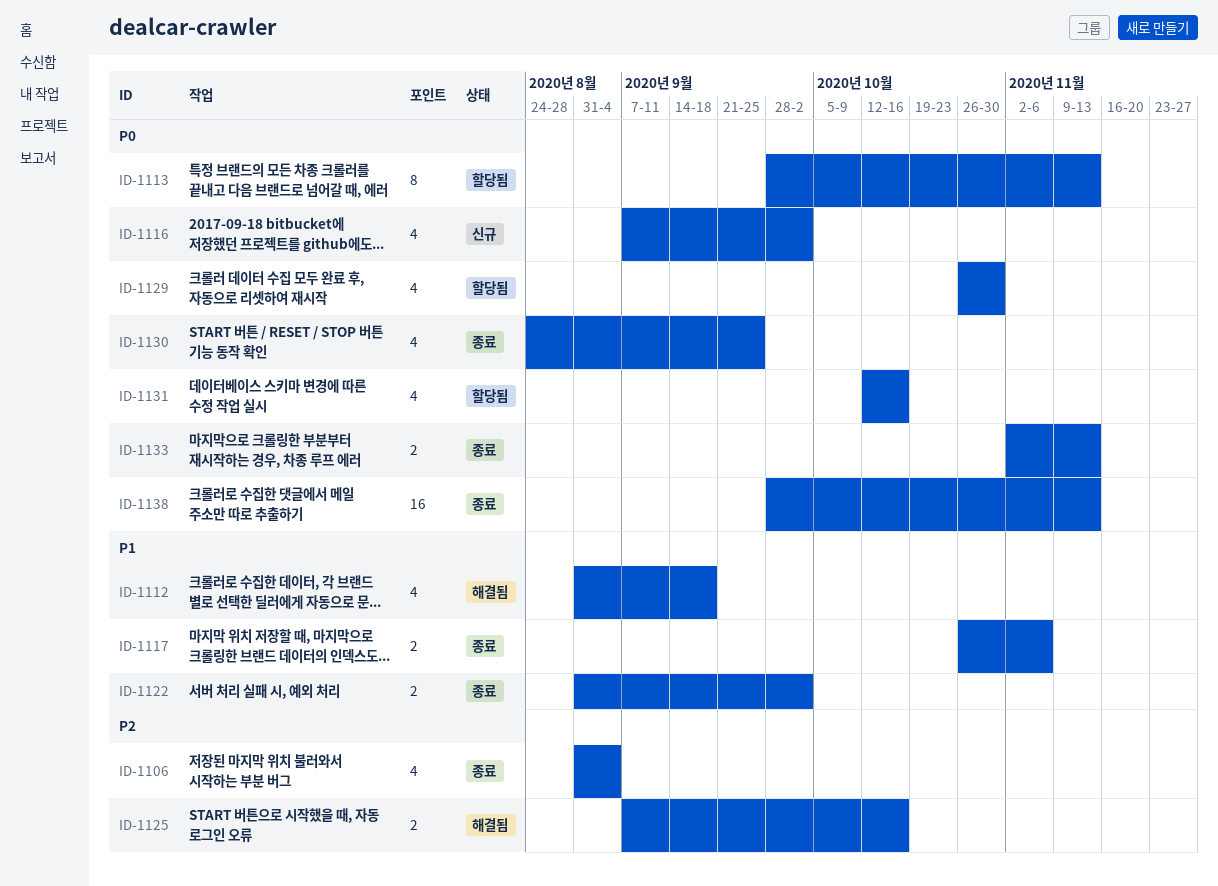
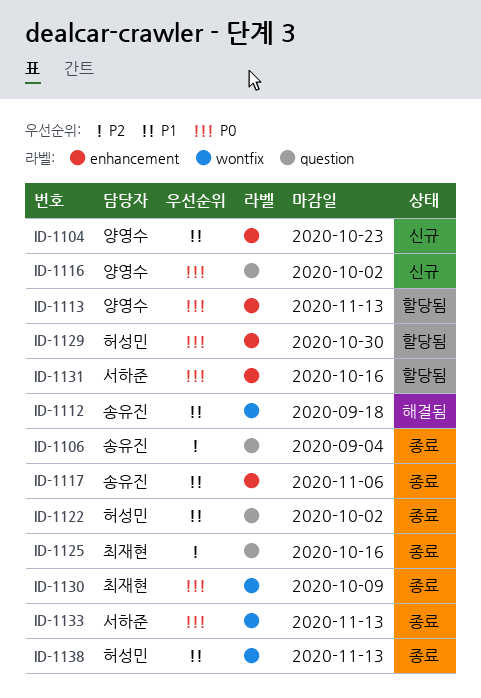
ID-1104: none -> present
ID-1125, status: 해결됨 -> 종료
ID-1130, due: Sep 25 -> Oct 9
ID-1138, priority: P0 -> P1

